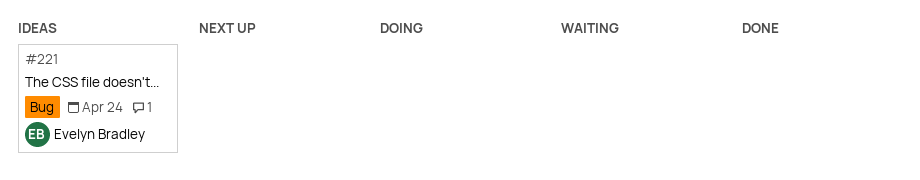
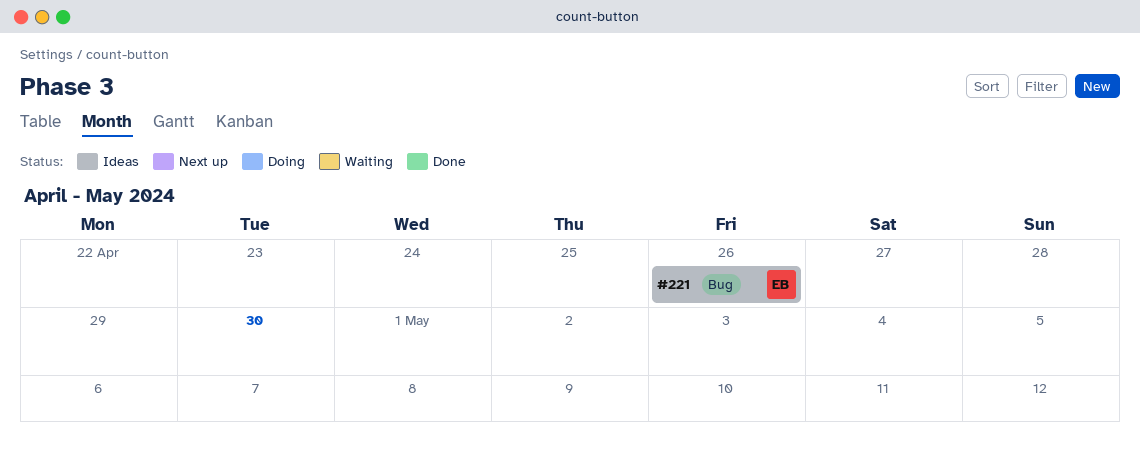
#221, due: Apr 24 -> Apr 26

